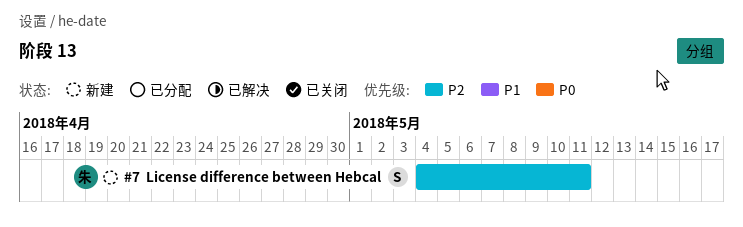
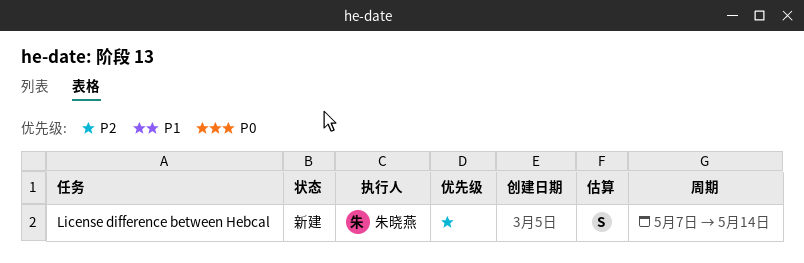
License difference between Hebcal, start: May 4 -> May 7
License difference between Hebcal, due: May 11 -> May 14

